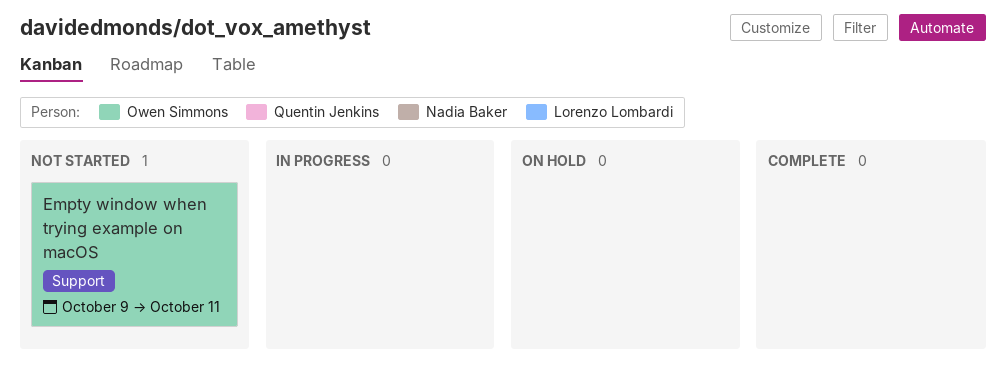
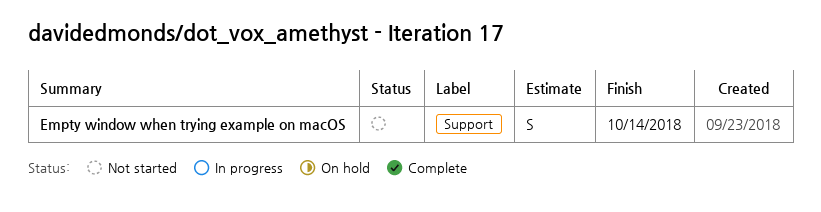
Empty window when trying example on macOS, due: Oct 11 -> Oct 14

